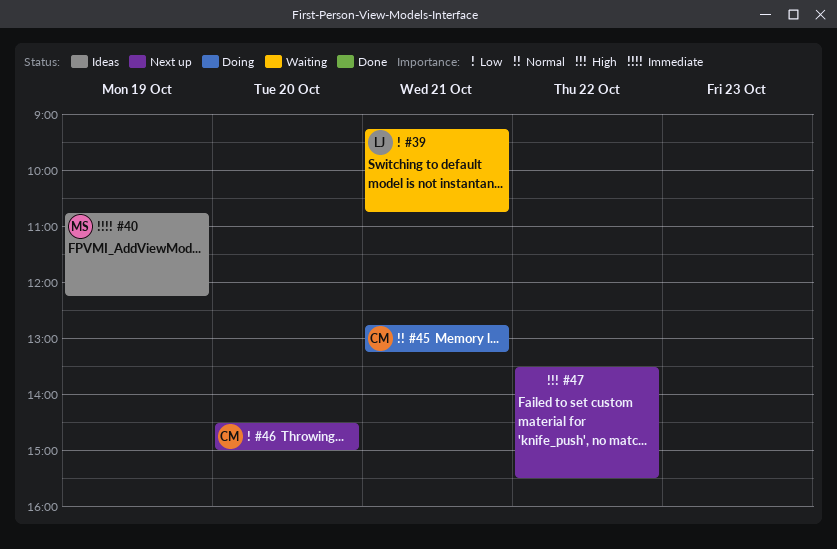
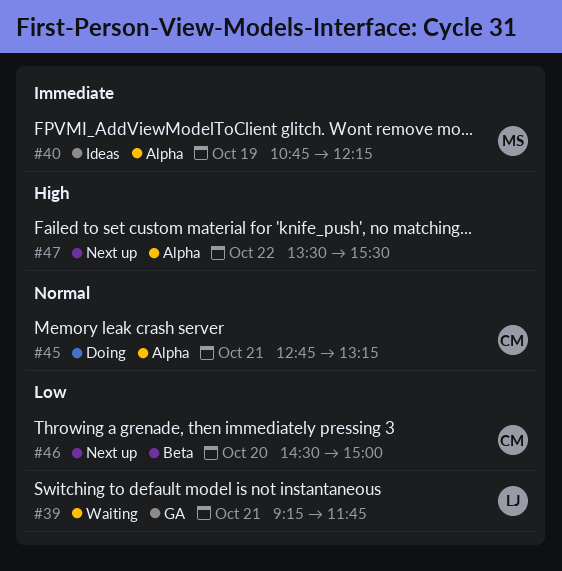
#39, ends: 10:45 -> 11:45

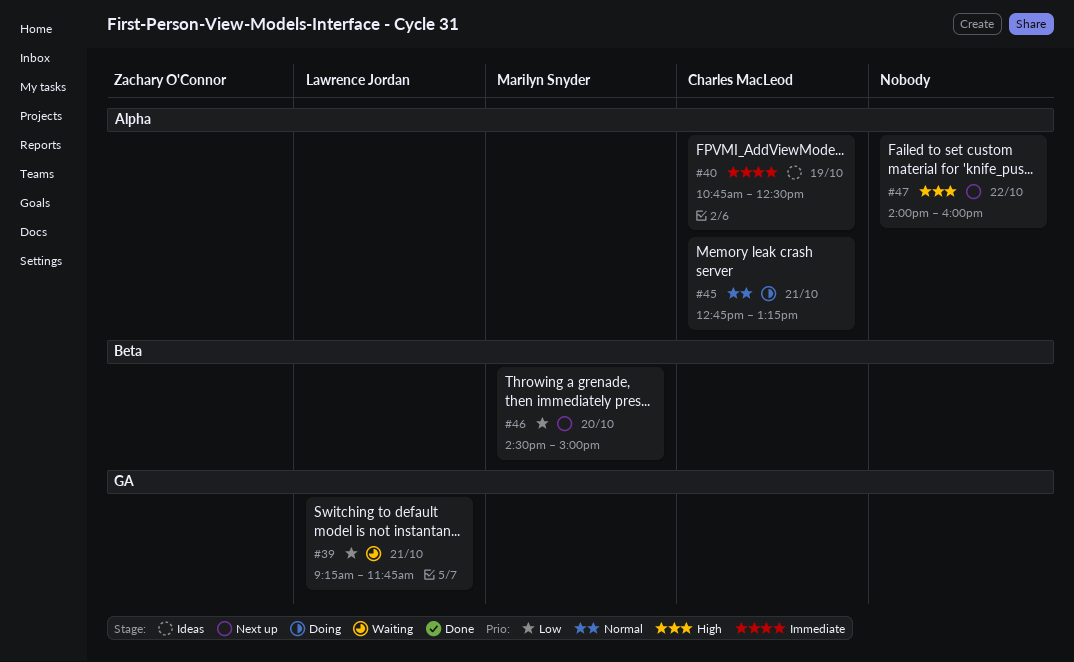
#40, owner: Marilyn Snyder -> Charles MacLeod
#40, ends: 12:15 -> 12:30
#46, owner: Charles MacLeod -> Marilyn Snyder
#47, begins: 13:30 -> 14:00
#47, ends: 15:30 -> 16:00

